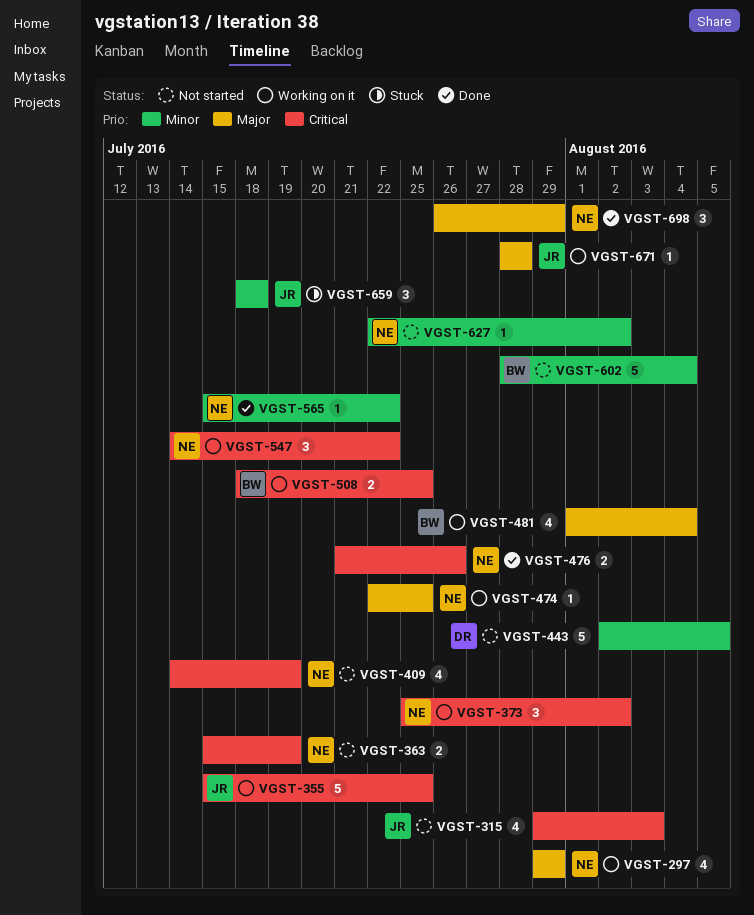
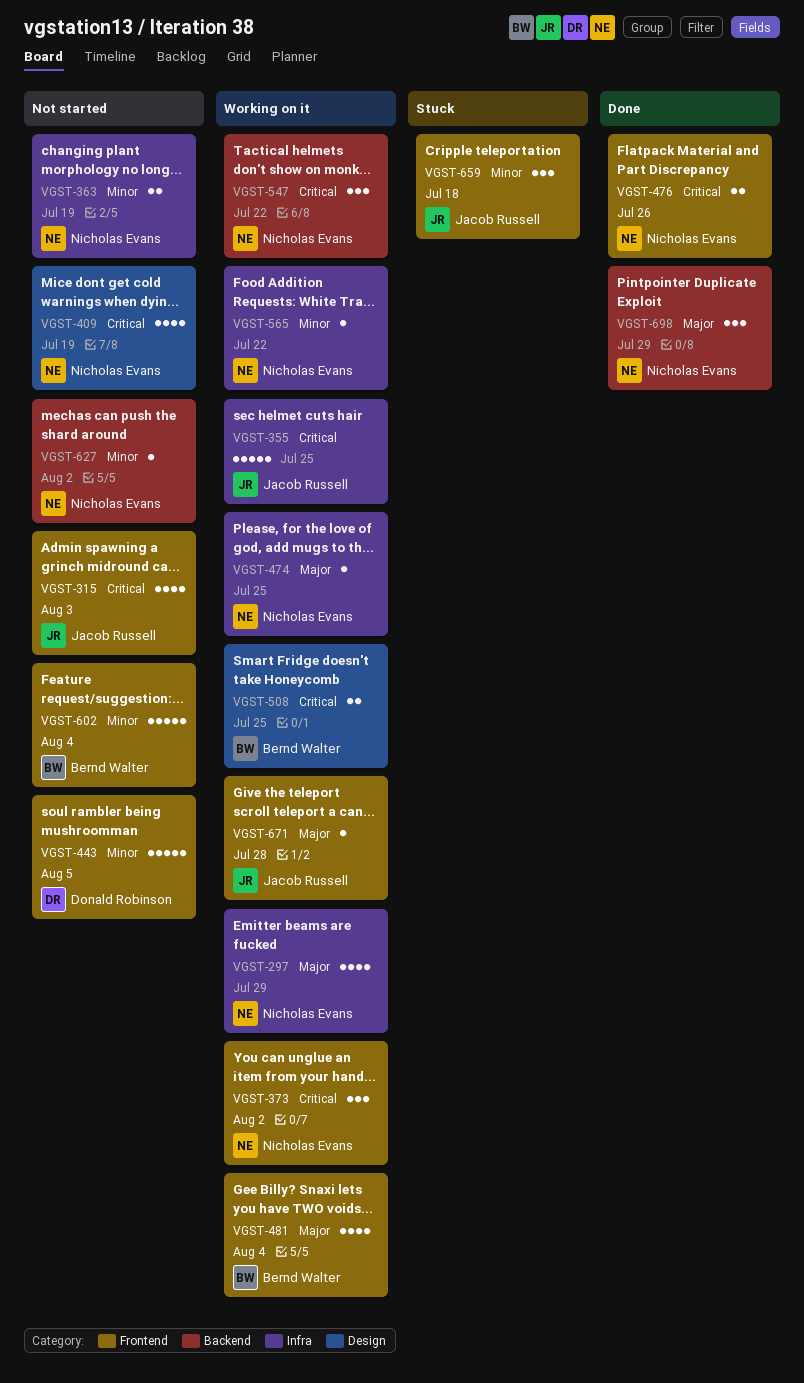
VGST-363, priority: Critical -> Minor
VGST-565, status: Done -> Working on it

